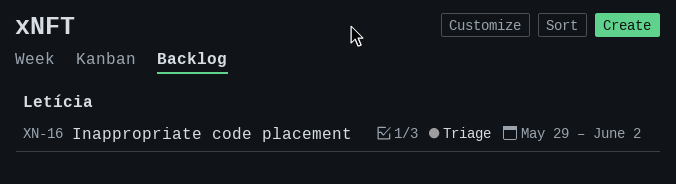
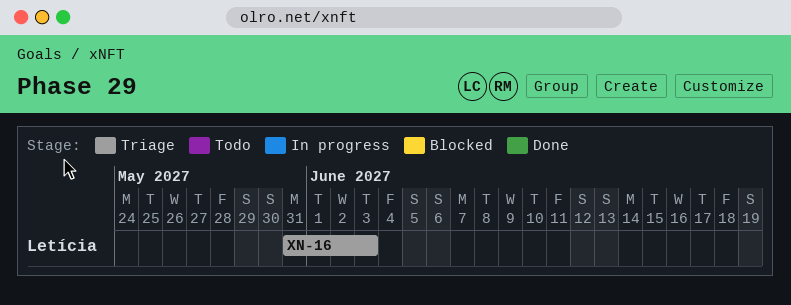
XN-16, start: May 29 -> May 31
XN-16, due: Jun 2 -> Jun 3

